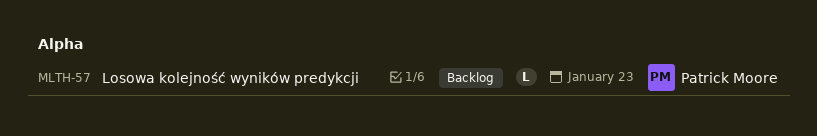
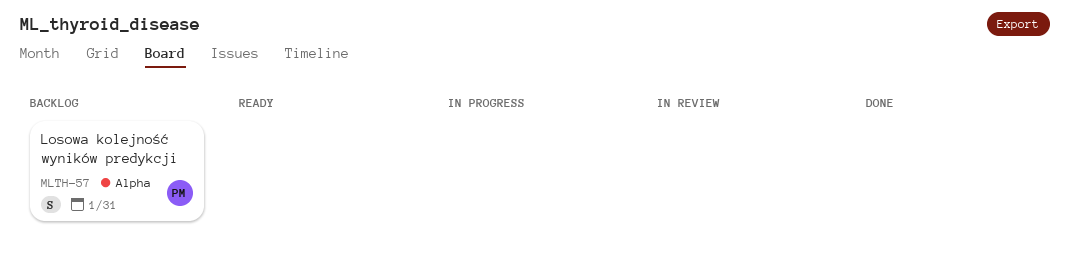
MLTH-57, estimate: L -> S
MLTH-57, due: Jan 23 -> Jan 31

